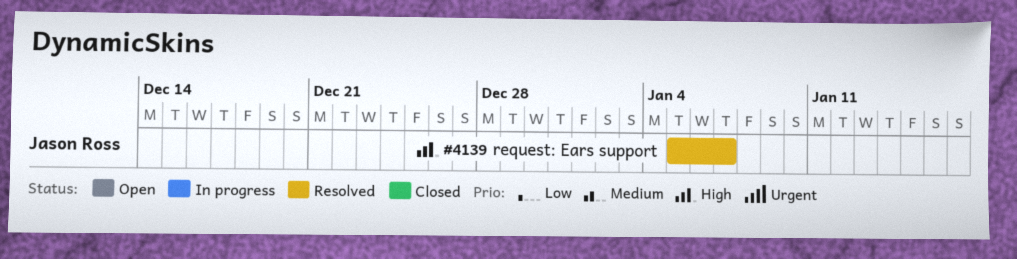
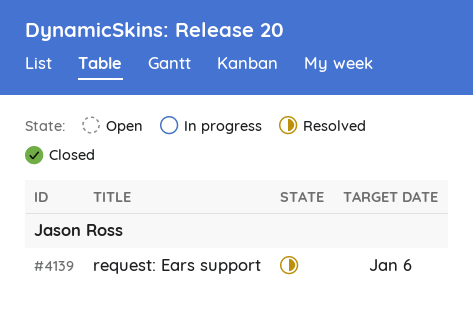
#4139, due: Jan 7 -> Jan 6

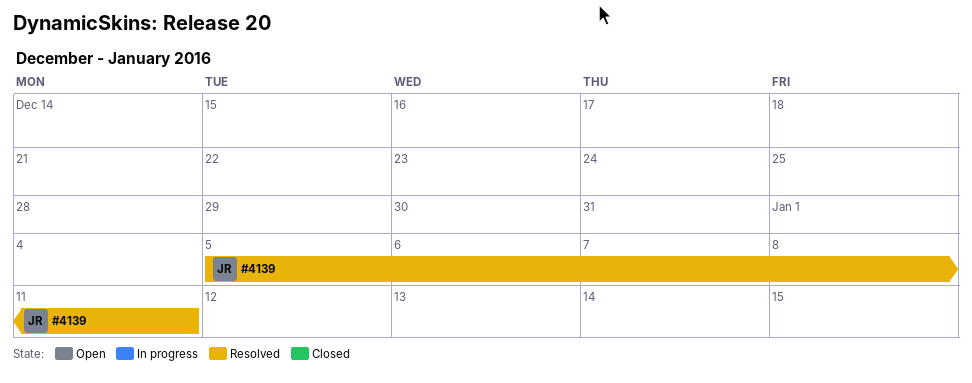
#4139, due: Jan 6 -> Jan 11

